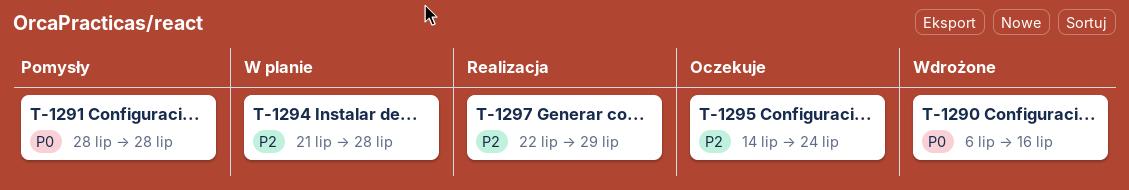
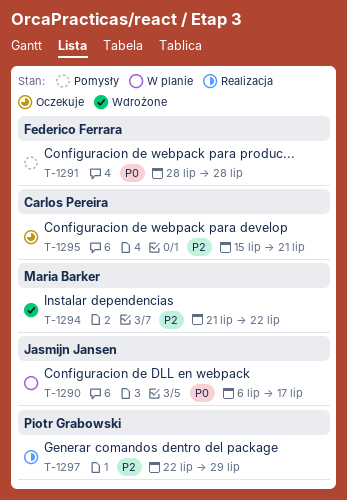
T-1290, status: Wdrożone -> W planie
T-1290, due: Jul 16 -> Jul 17
T-1294, status: W planie -> Wdrożone
T-1294, due: Jul 28 -> Jul 22
T-1295, start: Jul 14 -> Jul 15
T-1295, due: Jul 24 -> Jul 21

